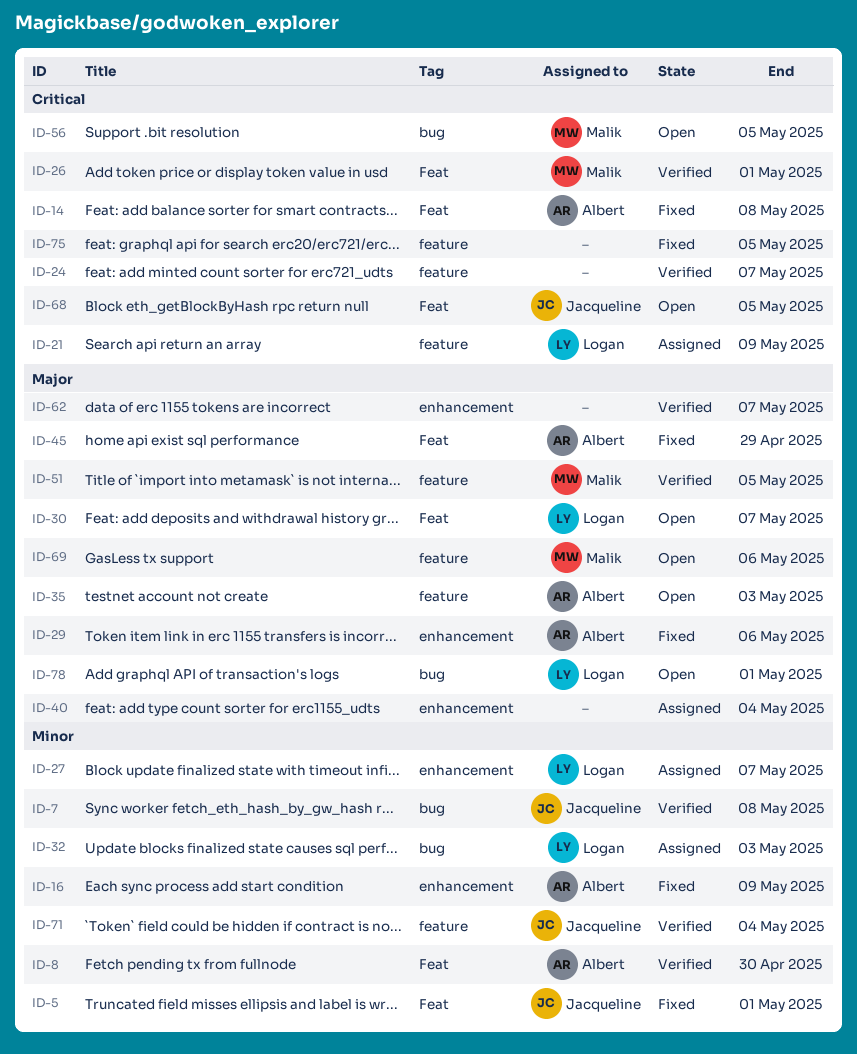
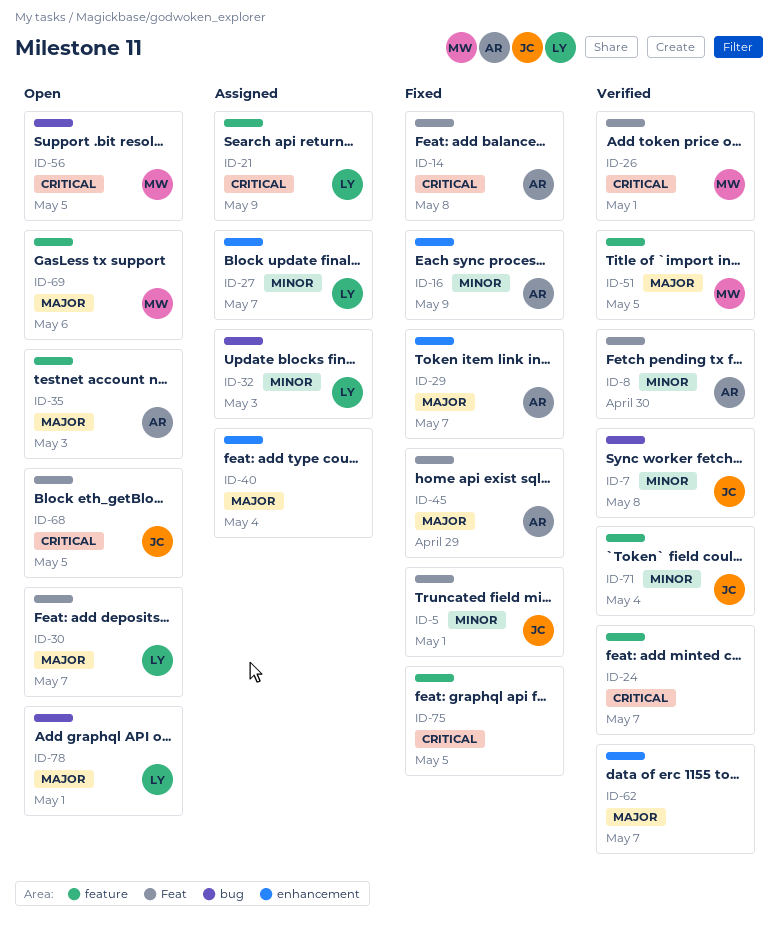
ID-29, due: May 6 -> May 7

